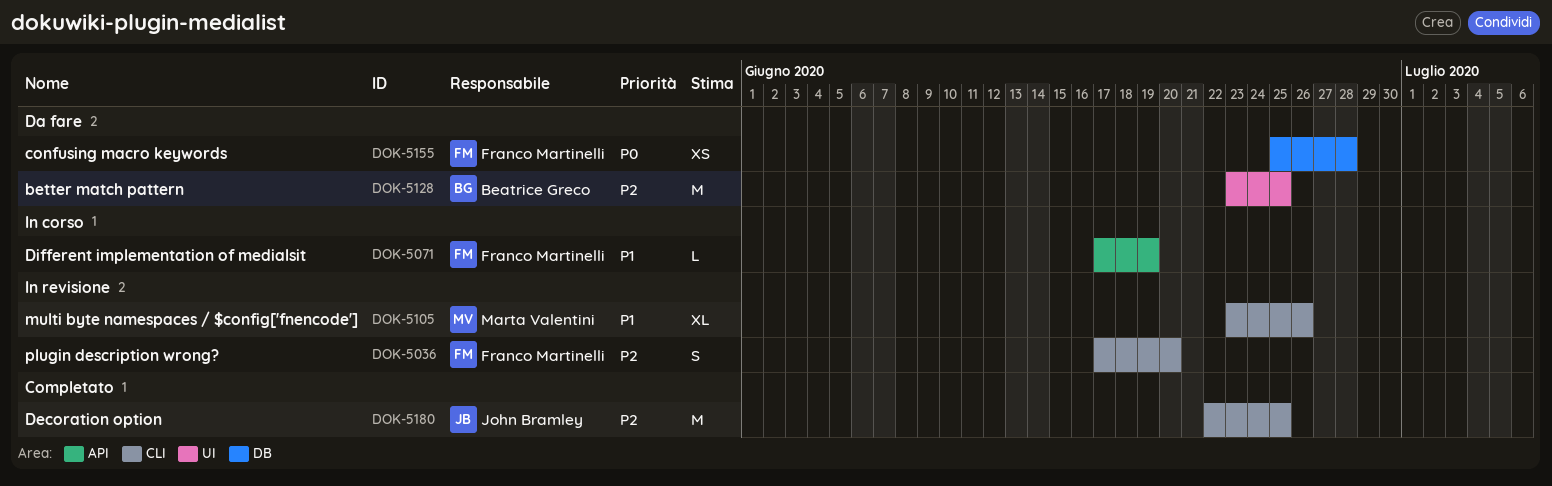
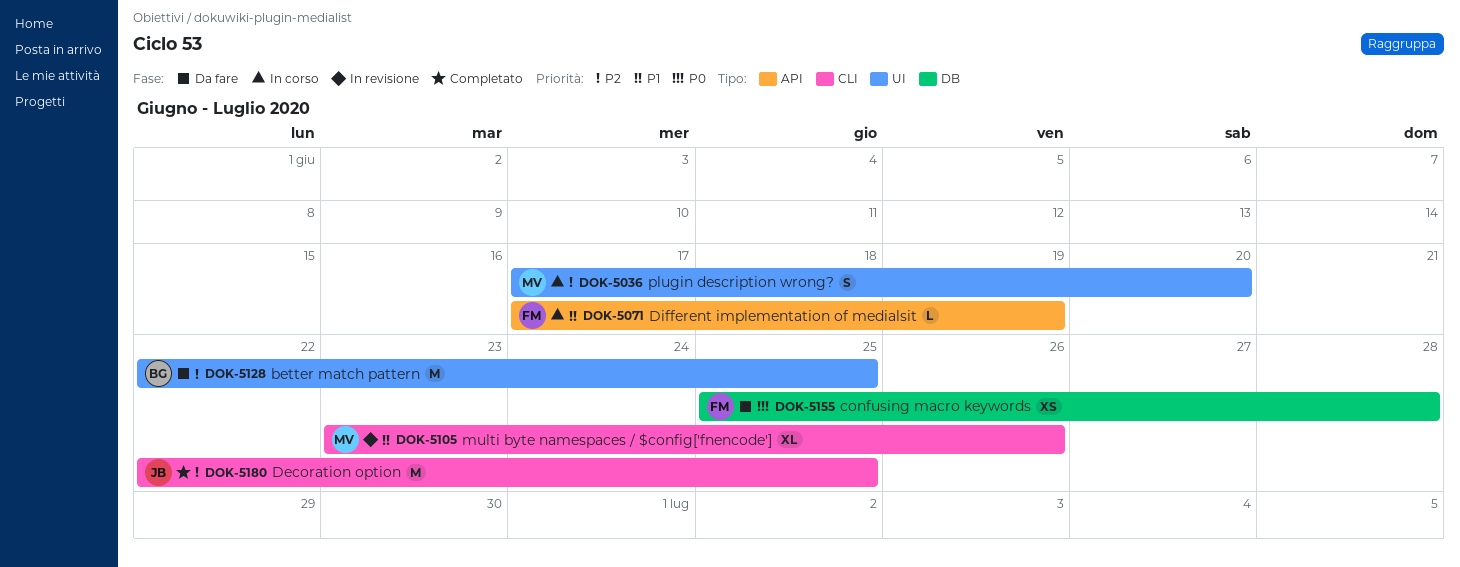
DOK-5036, status: In revisione -> In corso
DOK-5036, owner: Franco Martinelli -> Marta Valentini
DOK-5036, label: CLI -> UI
DOK-5128, start: Jun 23 -> Jun 22

